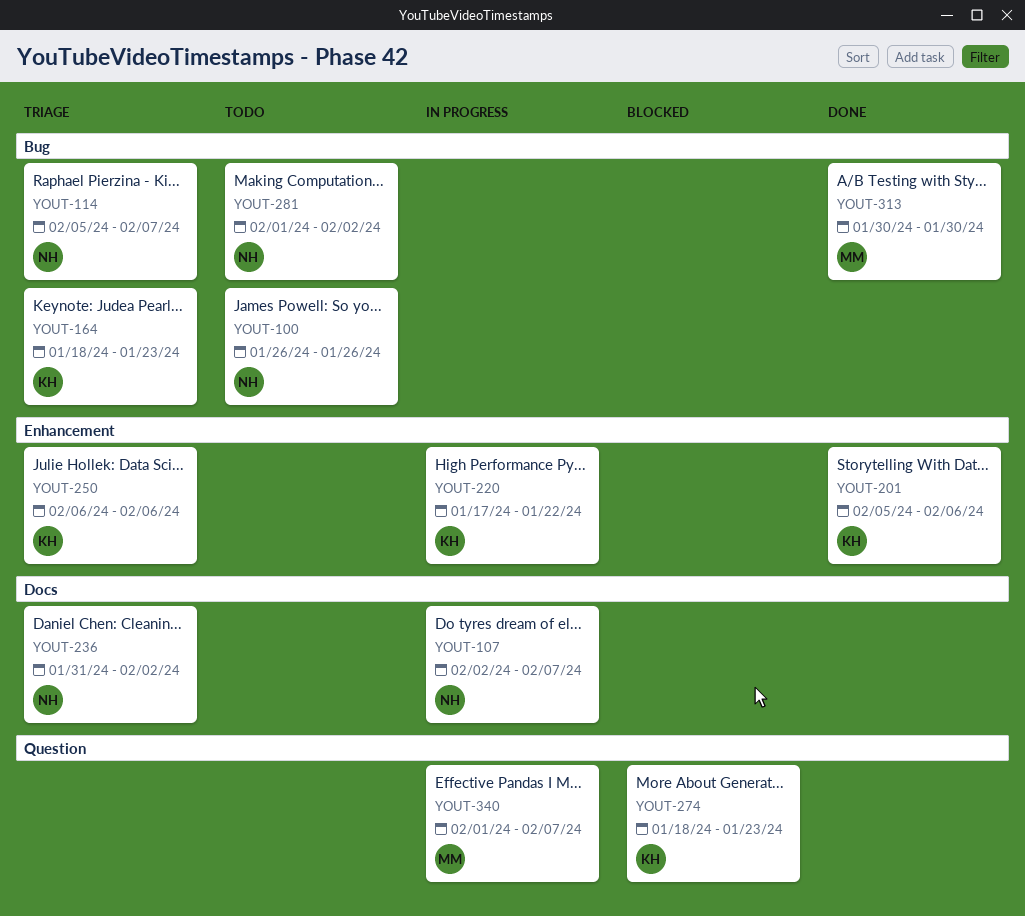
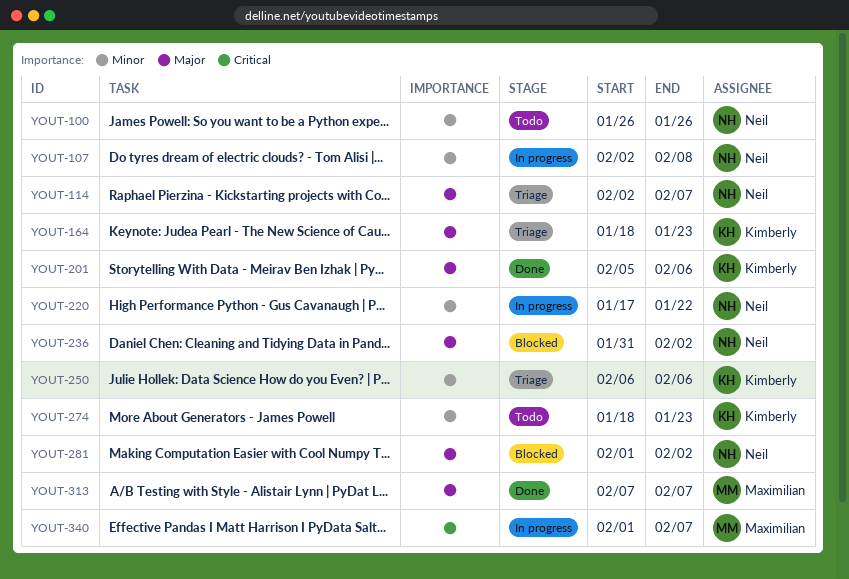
YOUT-107, due: Feb 7 -> Feb 8
YOUT-114, start: Feb 5 -> Feb 2
YOUT-220, owner: Kimberly -> Neil
YOUT-236, status: Triage -> Blocked
YOUT-274, status: Blocked -> Todo
YOUT-281, status: Todo -> Blocked
YOUT-313, start: Jan 30 -> Feb 7
YOUT-313, due: Jan 30 -> Feb 7

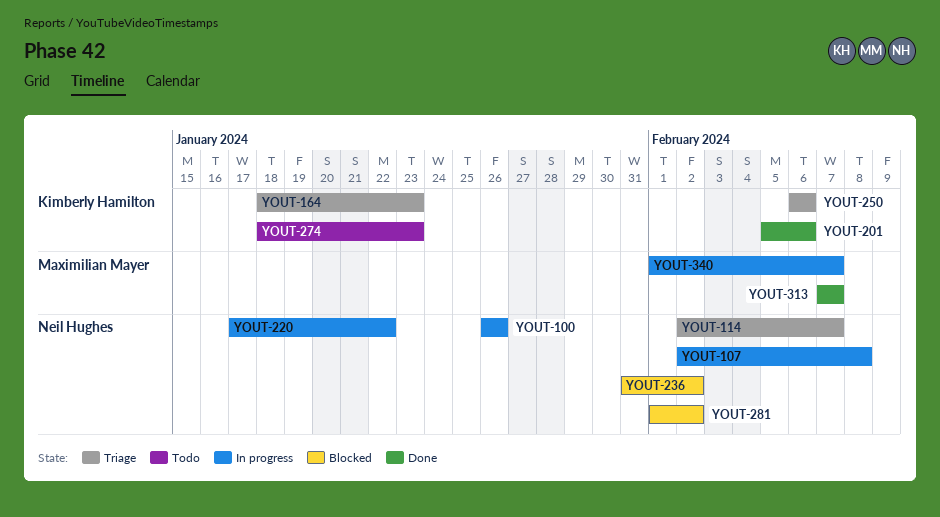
YOUT-100, status: Todo -> In progress

